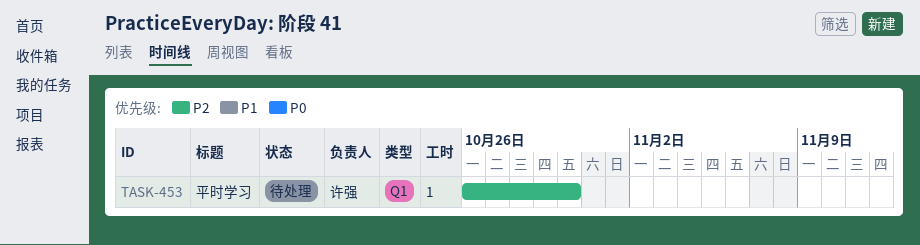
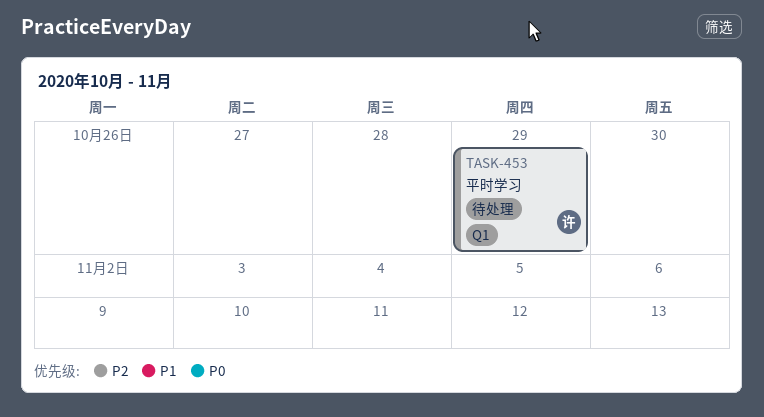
TASK-453, due: Oct 30 -> Oct 29

